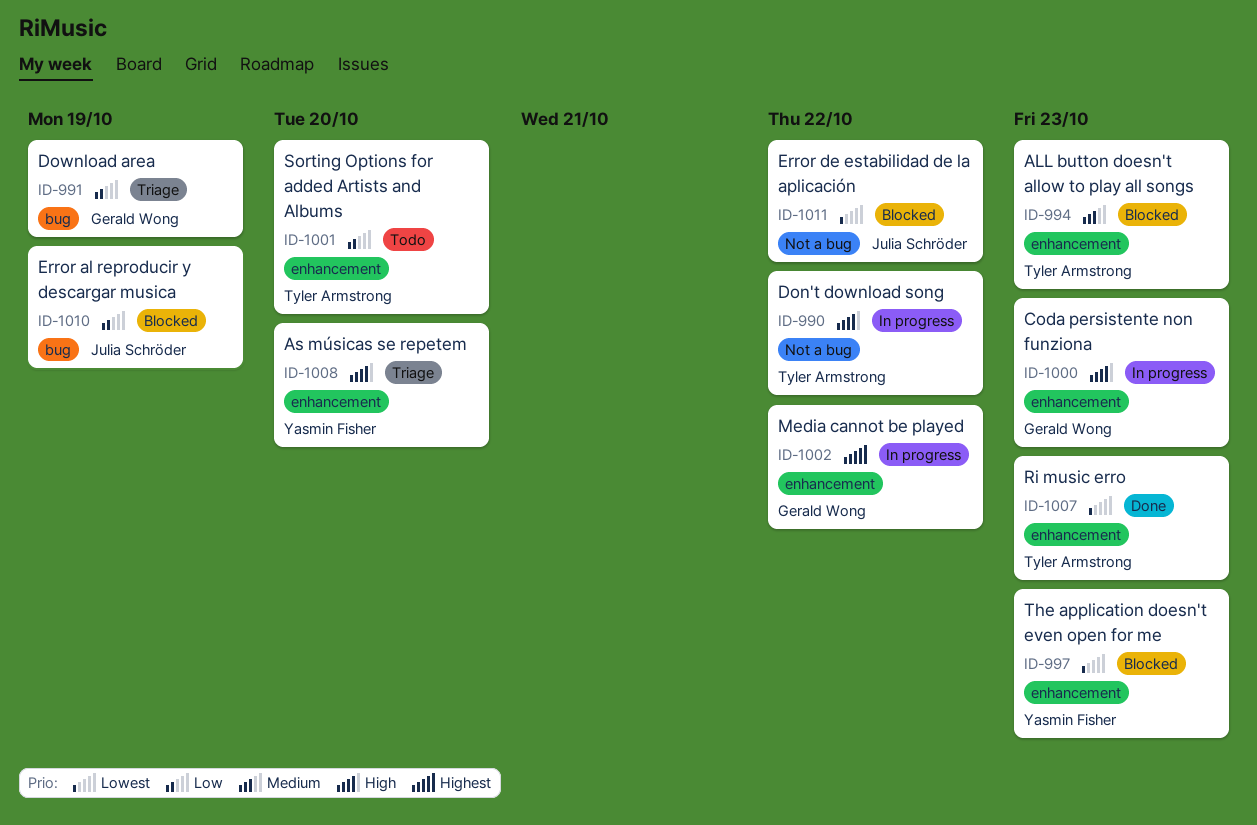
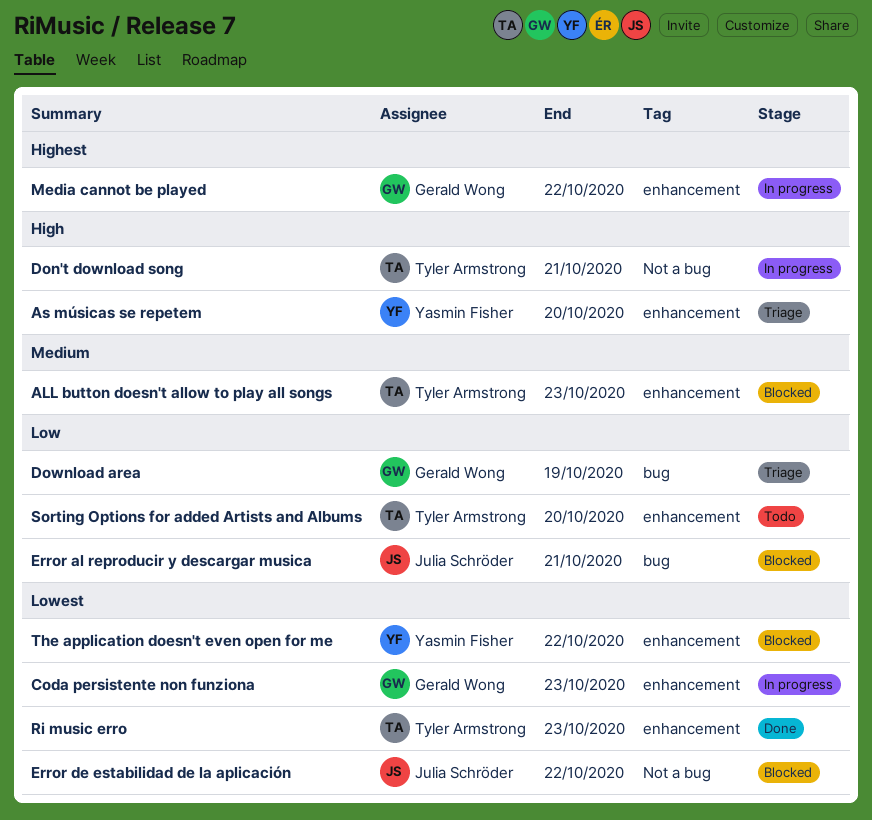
Coda persistente non funziona, priority: High -> Lowest
Don't download song, due: Oct 22 -> Oct 21
Error al reproducir y descargar musica, due: Oct 19 -> Oct 21
The application doesn't even open for me, due: Oct 23 -> Oct 22

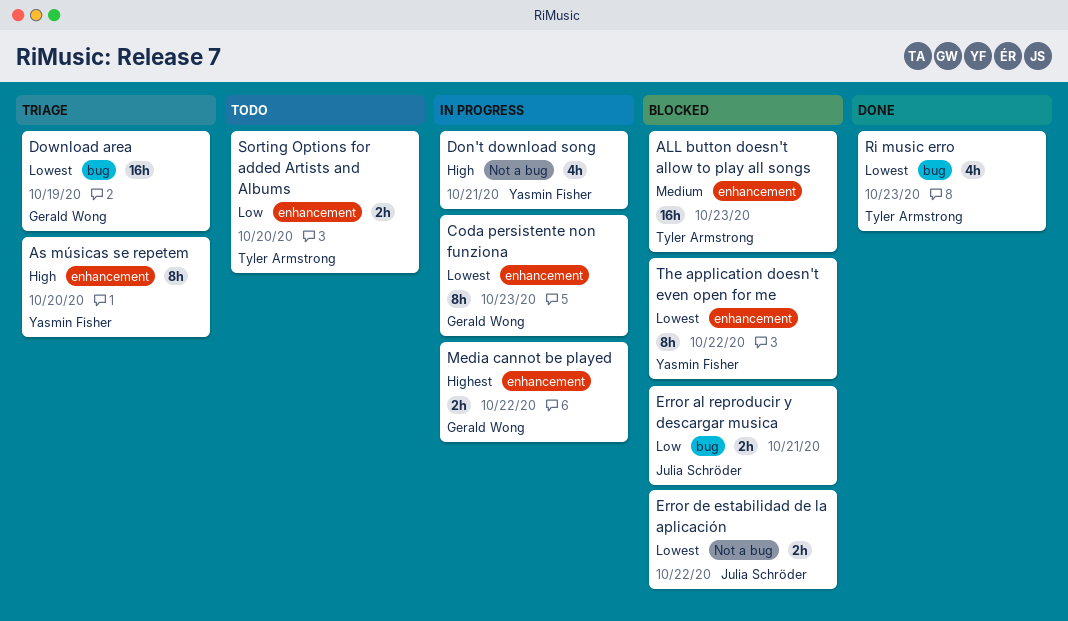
Don't download song, owner: Tyler Armstrong -> Yasmin Fisher
Download area, priority: Low -> Lowest
Ri music erro, label: enhancement -> bug

